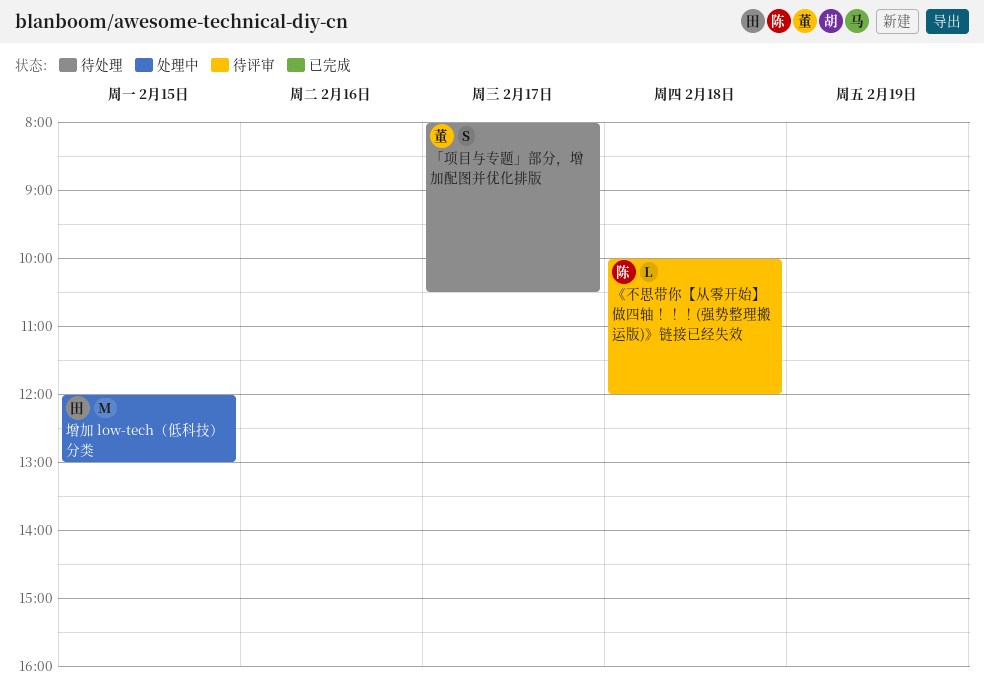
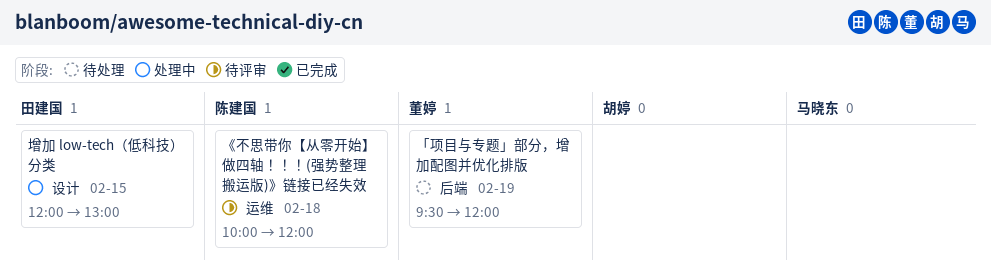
「项目与专题」部分，增加配图并优化排版, day: Feb 17 -> Feb 19
「项目与专题」部分，增加配图并优化排版, begins: 08:00 -> 09:30
「项目与专题」部分，增加配图并优化排版, ends: 10:30 -> 12:00

